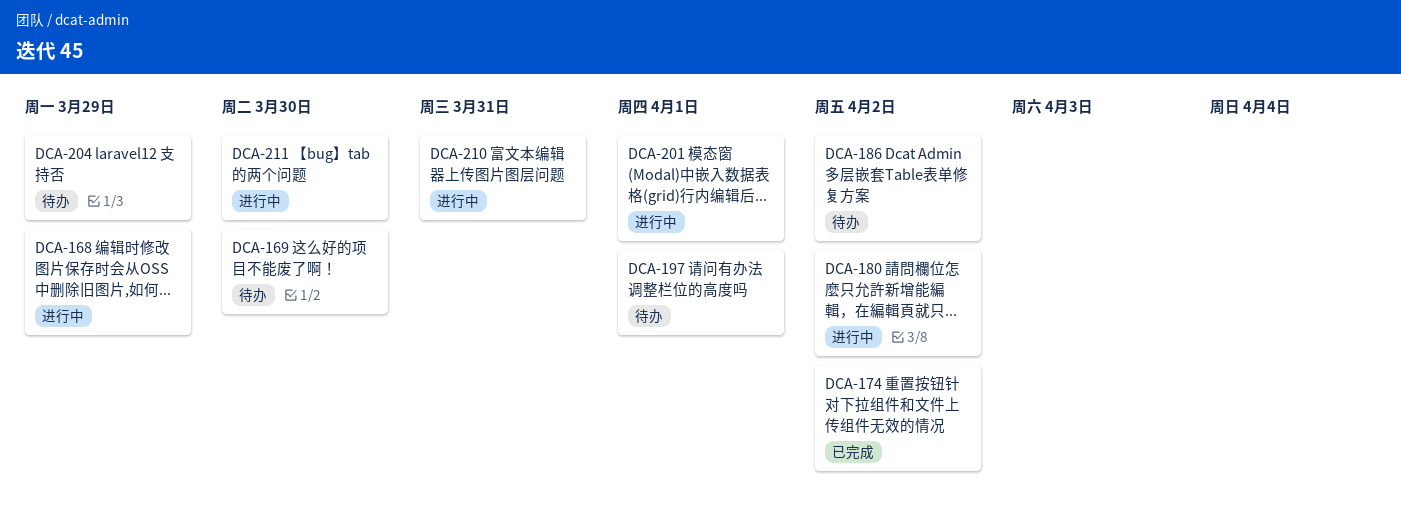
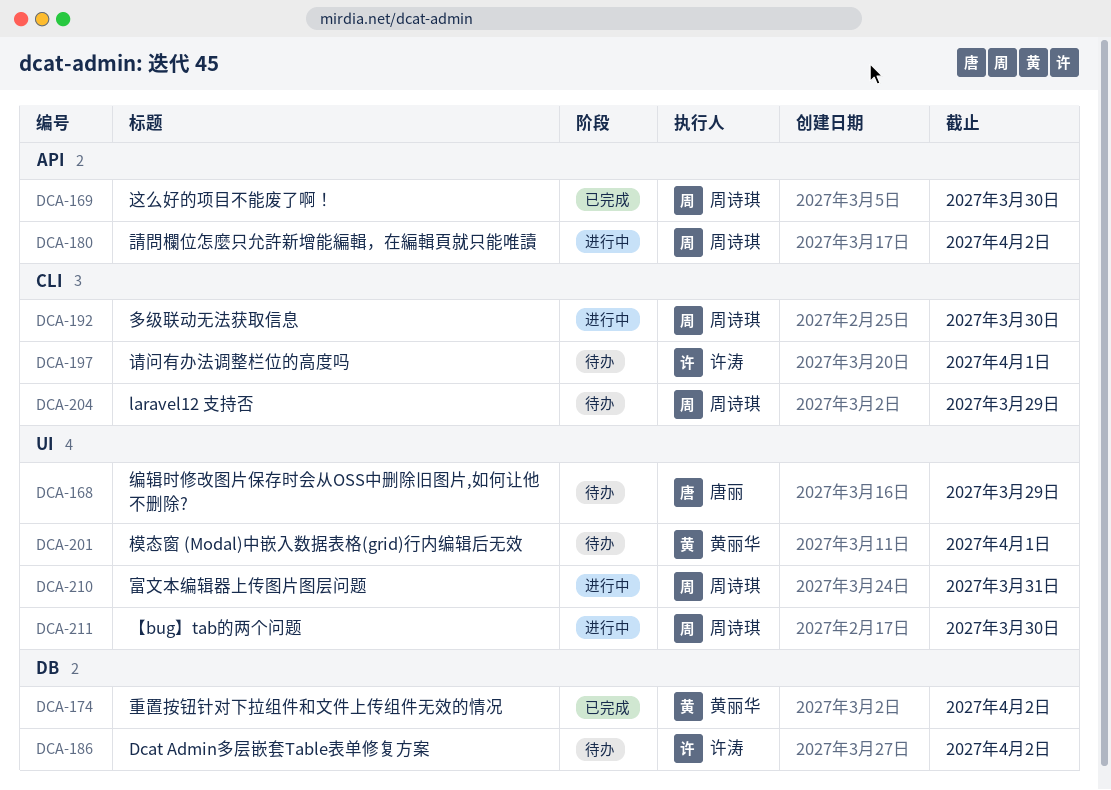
DCA-168, status: 进行中 -> 待办
DCA-169, status: 待办 -> 已完成
DCA-192: none -> present
DCA-201, status: 进行中 -> 待办

